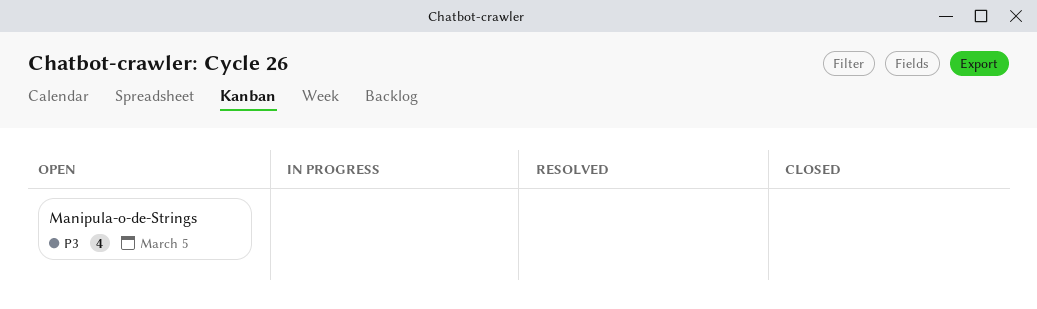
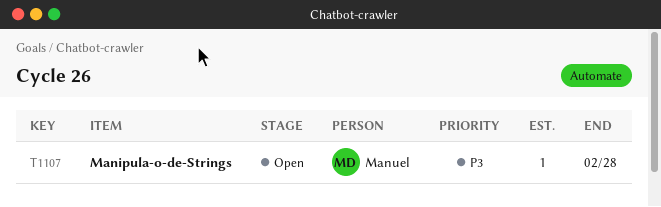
Manipula-o-de-Strings, estimate: 4 -> 1
Manipula-o-de-Strings, due: Mar 5 -> Feb 28

